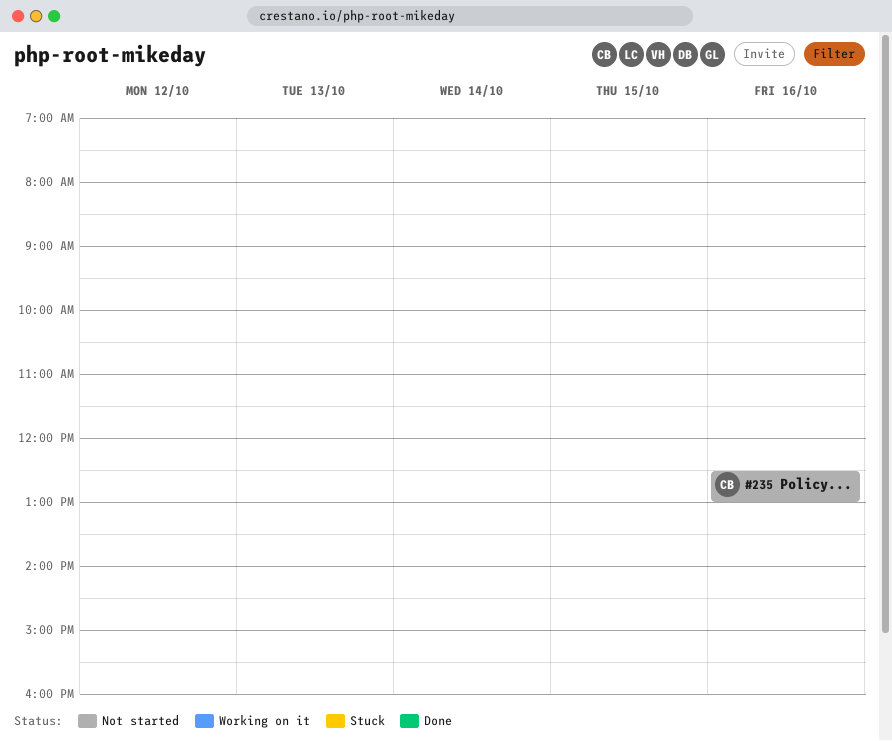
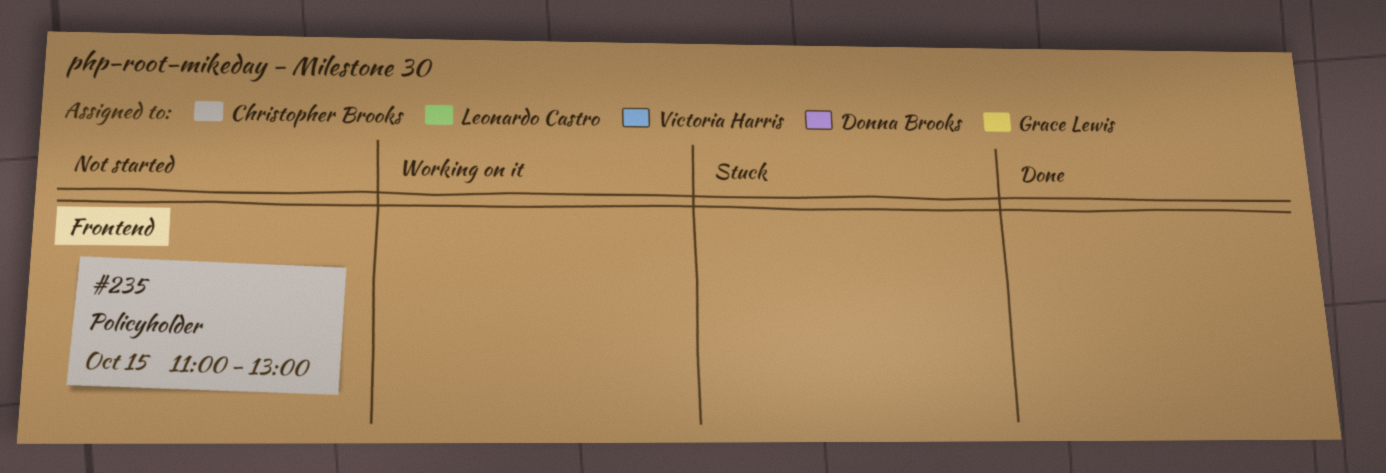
#235, day: Oct 16 -> Oct 15
#235, begins: 12:30 -> 11:00

